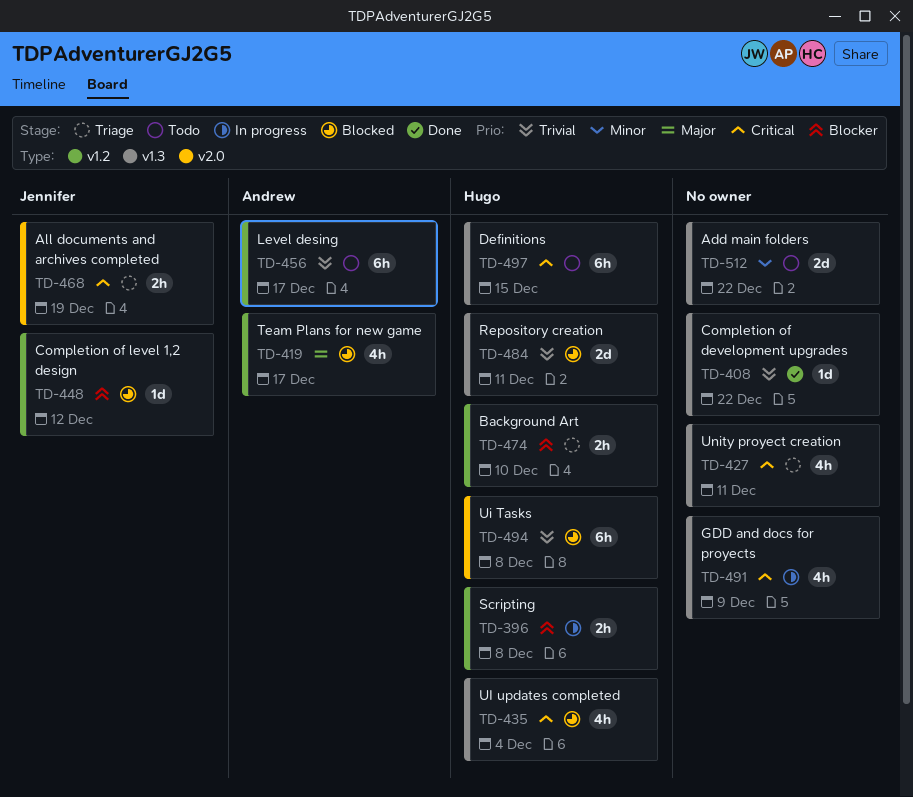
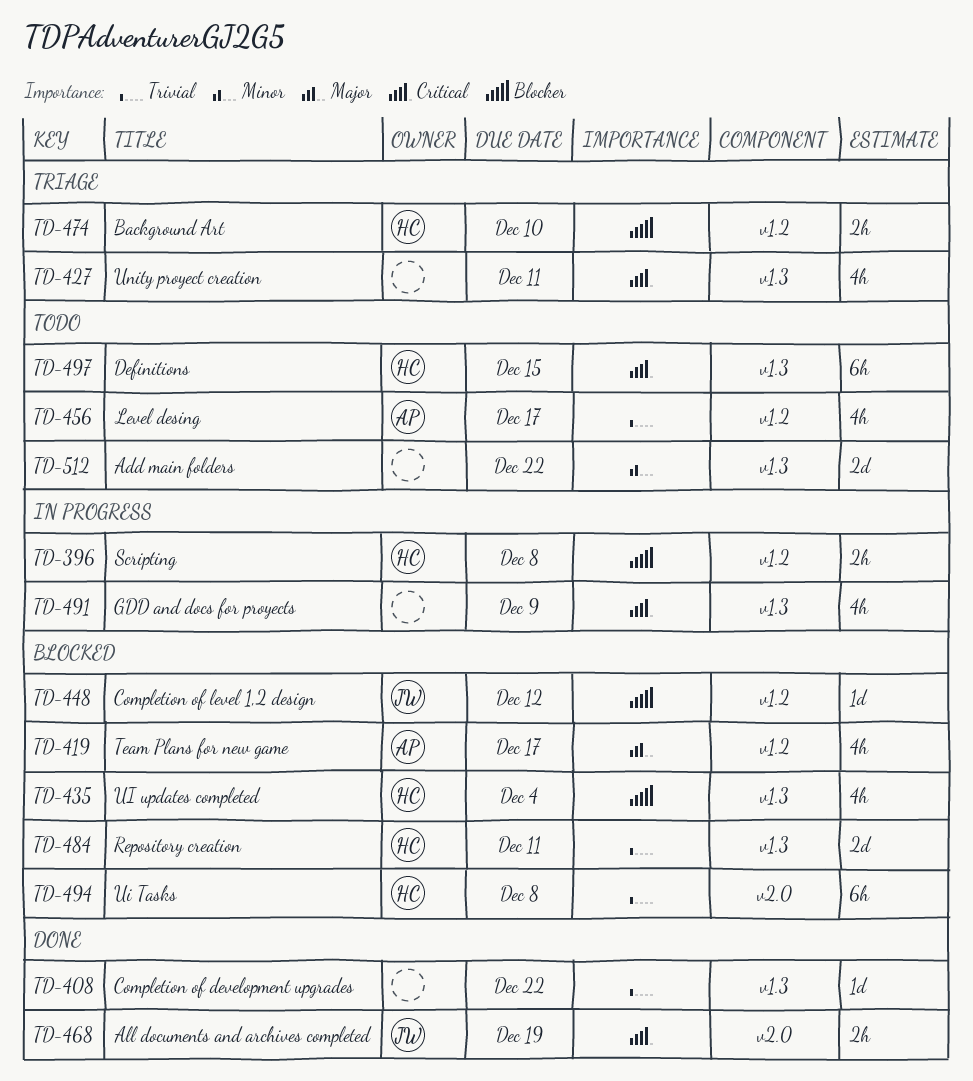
TD-435, priority: Critical -> Blocker
TD-456, estimate: 6h -> 4h
TD-468, status: Triage -> Done

